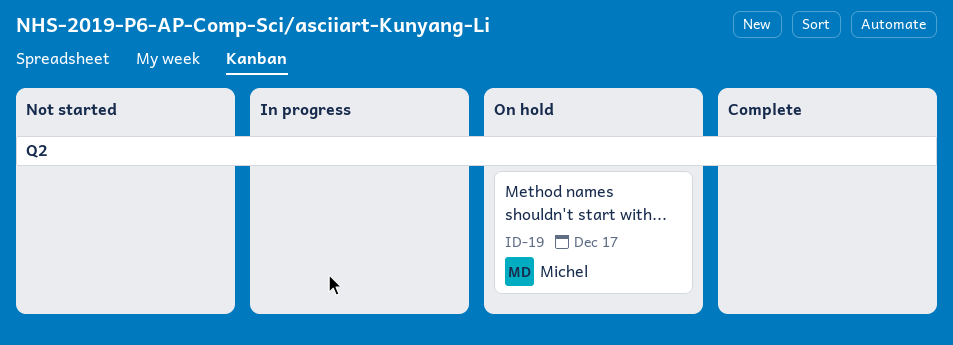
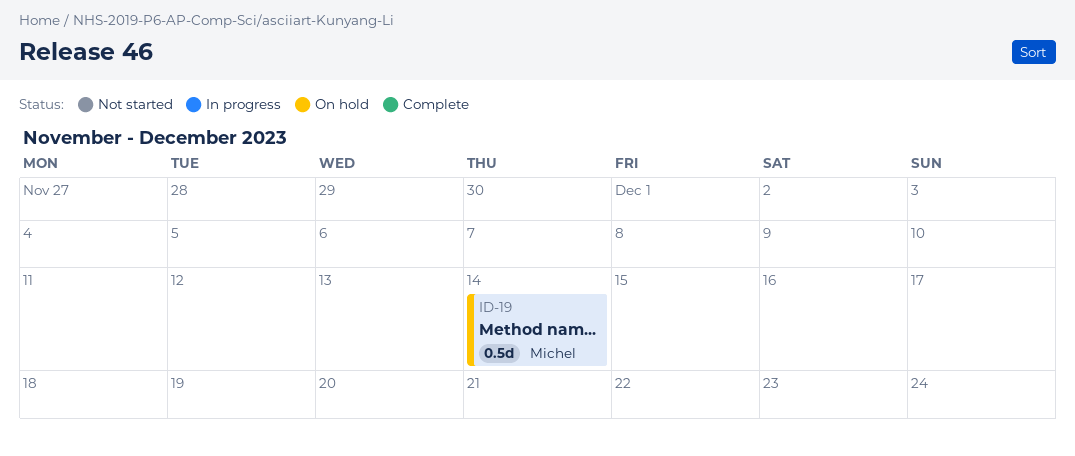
ID-19, due: Dec 17 -> Dec 14

